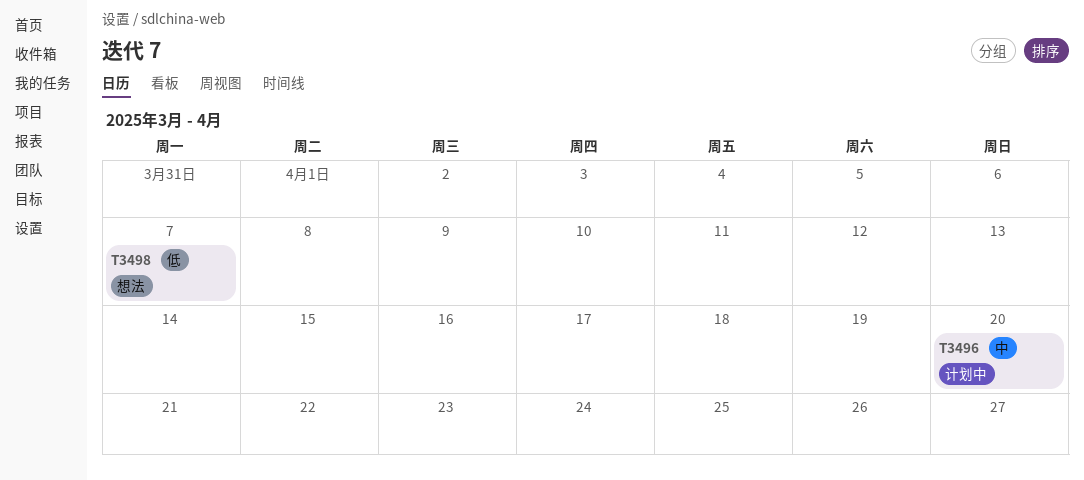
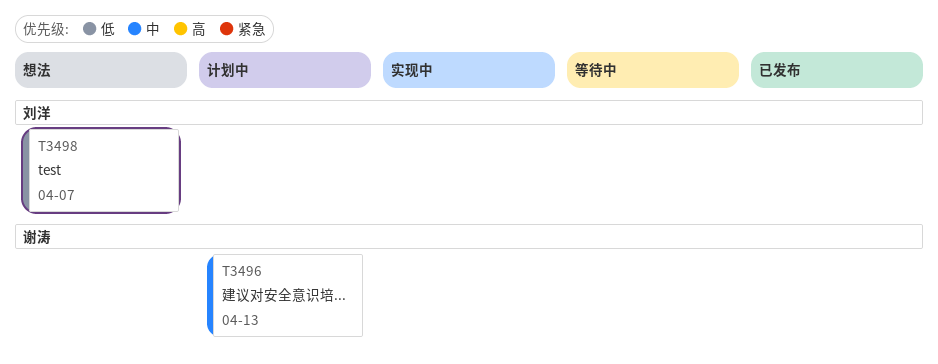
T3496, due: Apr 20 -> Apr 13

